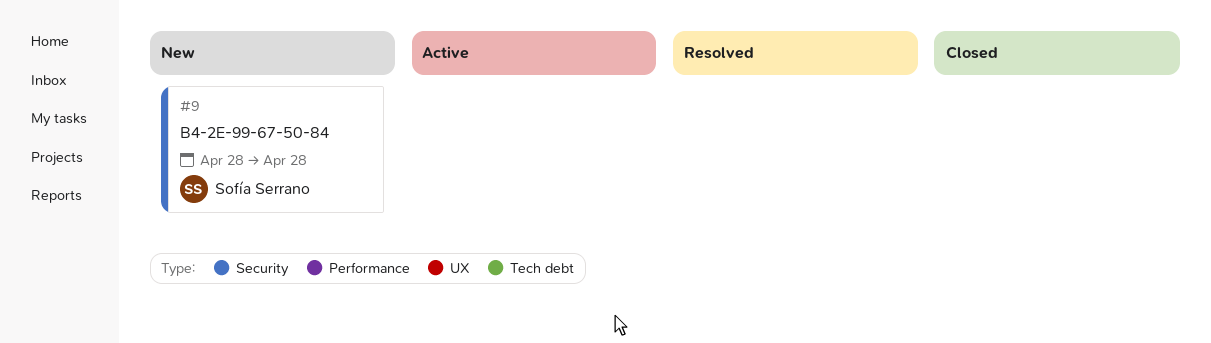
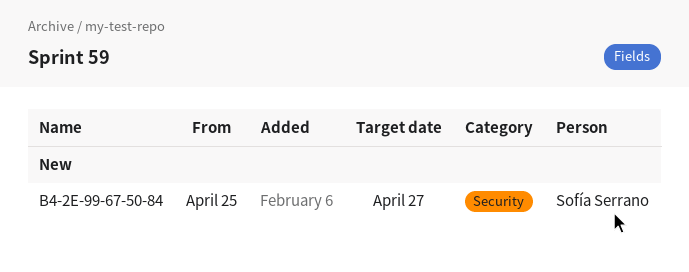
B4-2E-99-67-50-84, start: Apr 28 -> Apr 25
B4-2E-99-67-50-84, due: Apr 28 -> Apr 27

